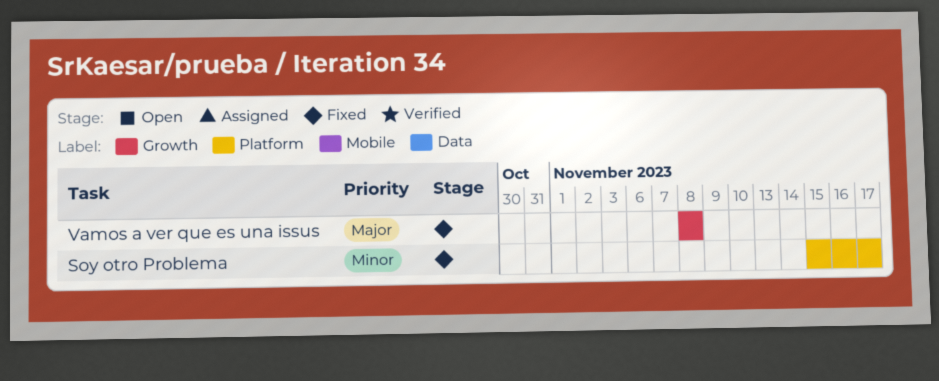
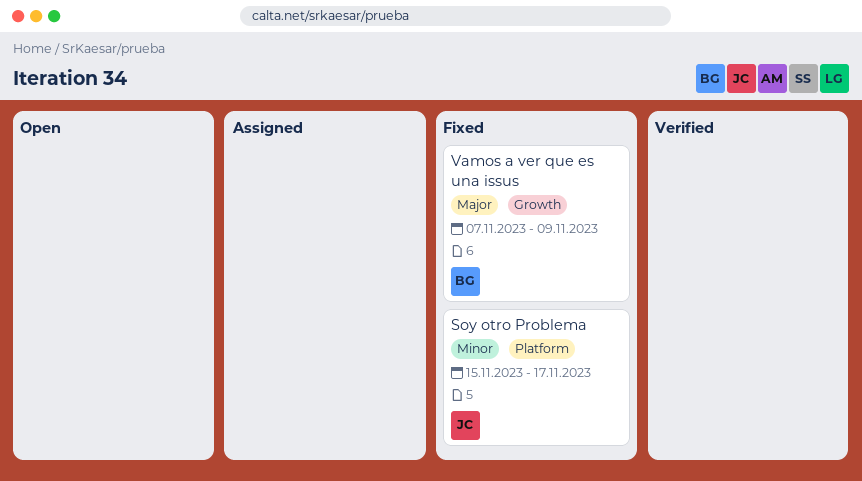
Vamos a ver que es una issus, start: Nov 8 -> Nov 7
Vamos a ver que es una issus, due: Nov 8 -> Nov 9

